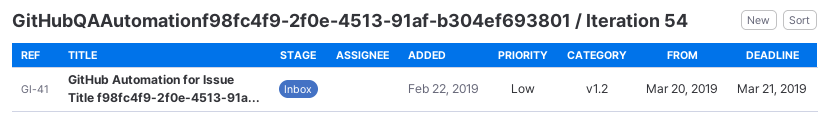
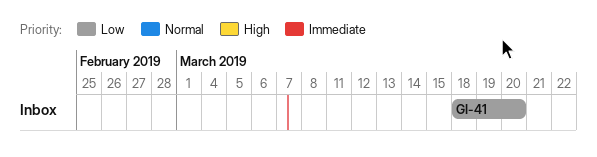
GI-41, start: Mar 20 -> Mar 18
GI-41, due: Mar 21 -> Mar 20

